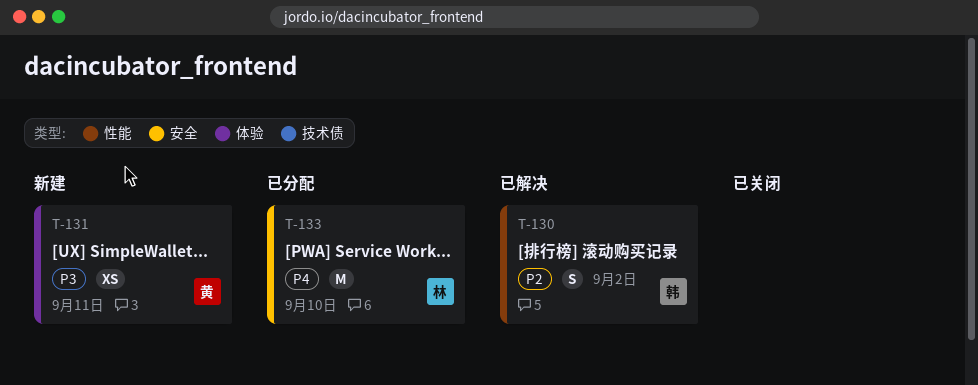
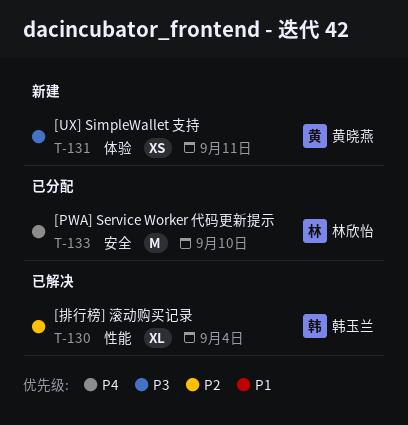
T-130, estimate: S -> XL
T-130, due: Sep 2 -> Sep 4

